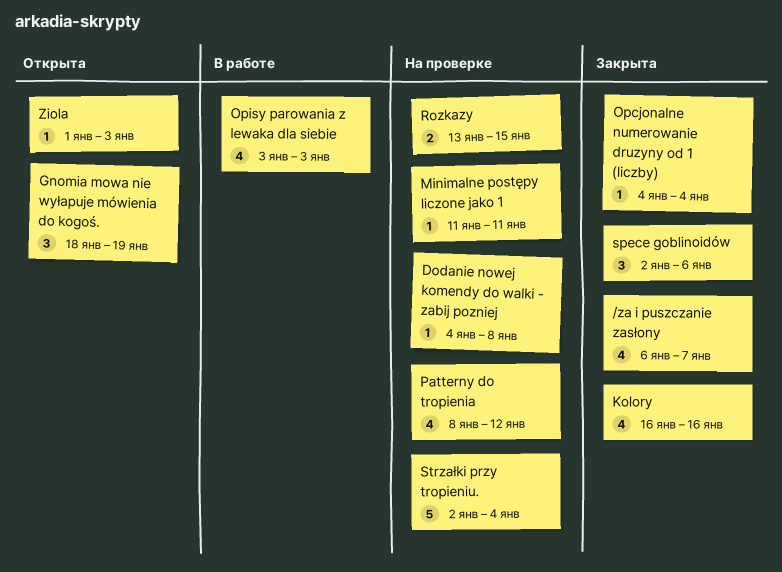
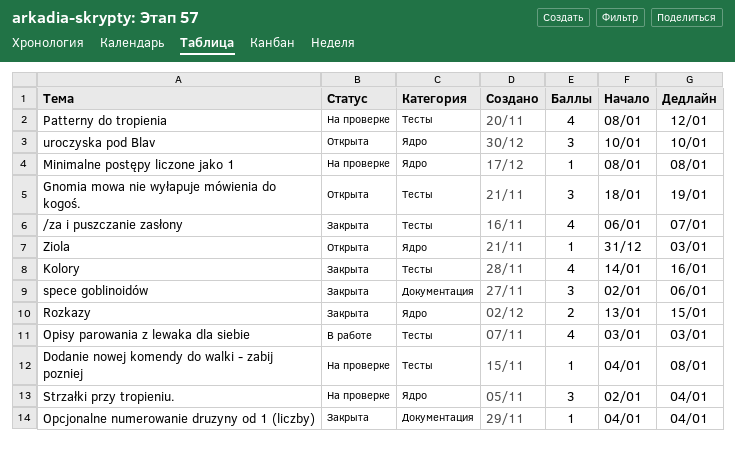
Kolory, start: Jan 16 -> Jan 14
Minimalne postępy liczone jako 1, start: Jan 11 -> Jan 8
Minimalne postępy liczone jako 1, due: Jan 11 -> Jan 8
Rozkazy, status: На проверке -> Закрыта
Strzałki przy tropieniu., estimate: 5 -> 3
uroczyska pod Blav: none -> present
Ziola, start: Jan 1 -> Dec 31

